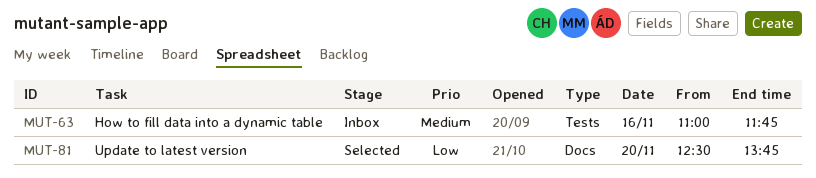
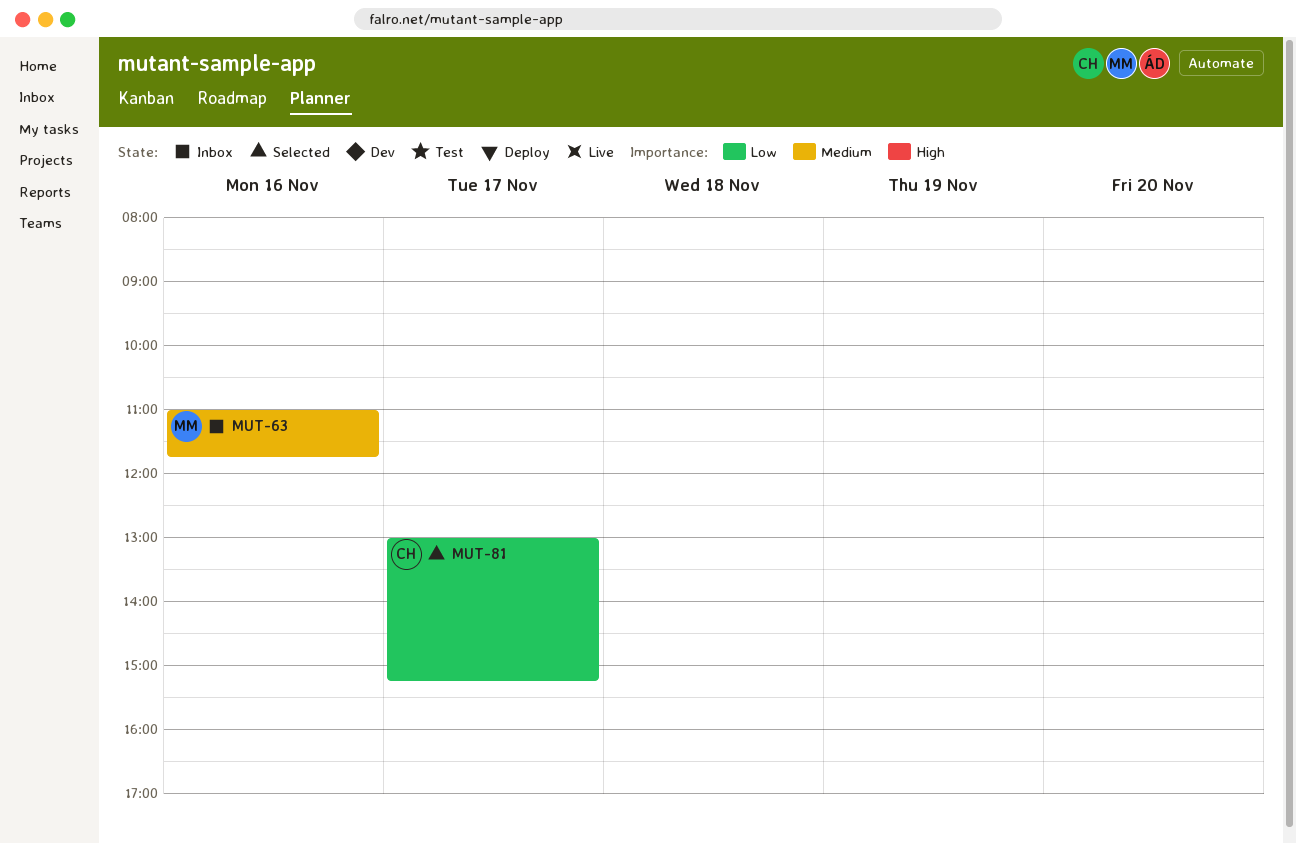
MUT-81, day: Nov 20 -> Nov 17
MUT-81, begins: 12:30 -> 13:00
MUT-81, ends: 13:45 -> 15:15

